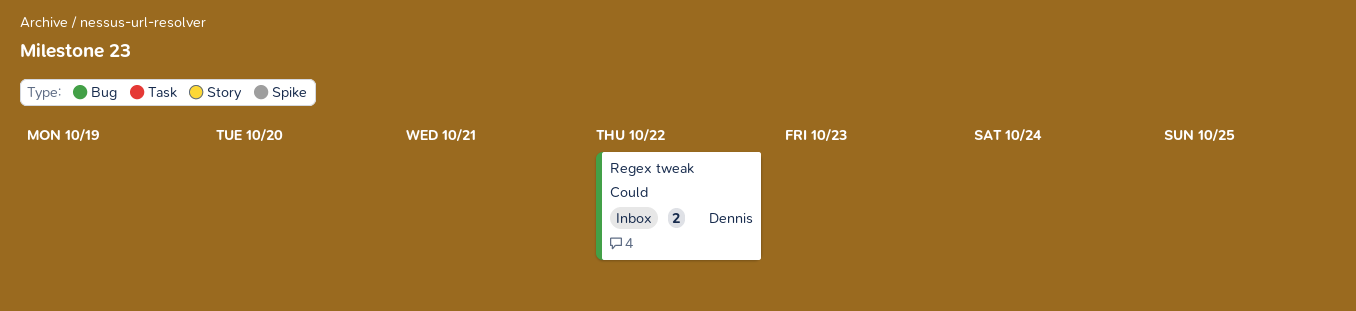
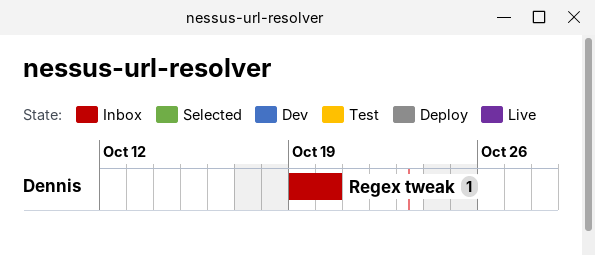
Regex tweak, estimate: 2 -> 1
Regex tweak, due: Oct 22 -> Oct 20

